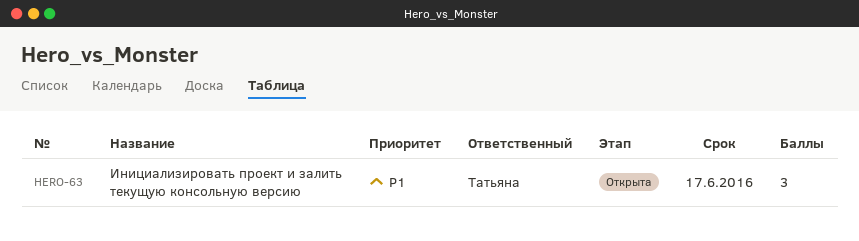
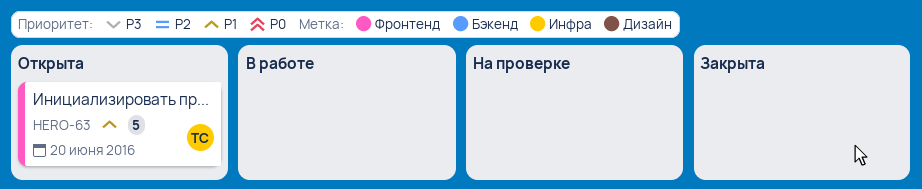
HERO-63, estimate: 3 -> 5
HERO-63, due: Jun 17 -> Jun 20

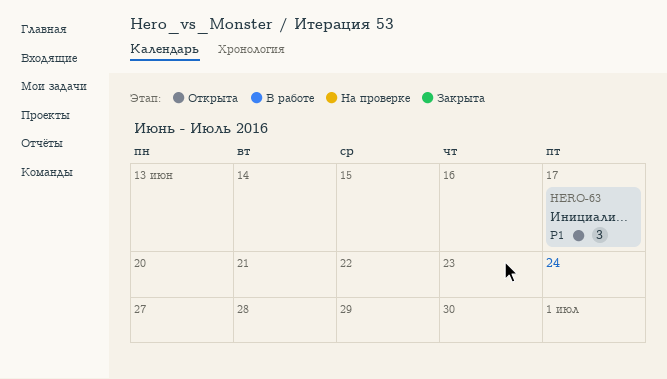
HERO-63, estimate: 5 -> 3
HERO-63, due: Jun 20 -> Jun 17

